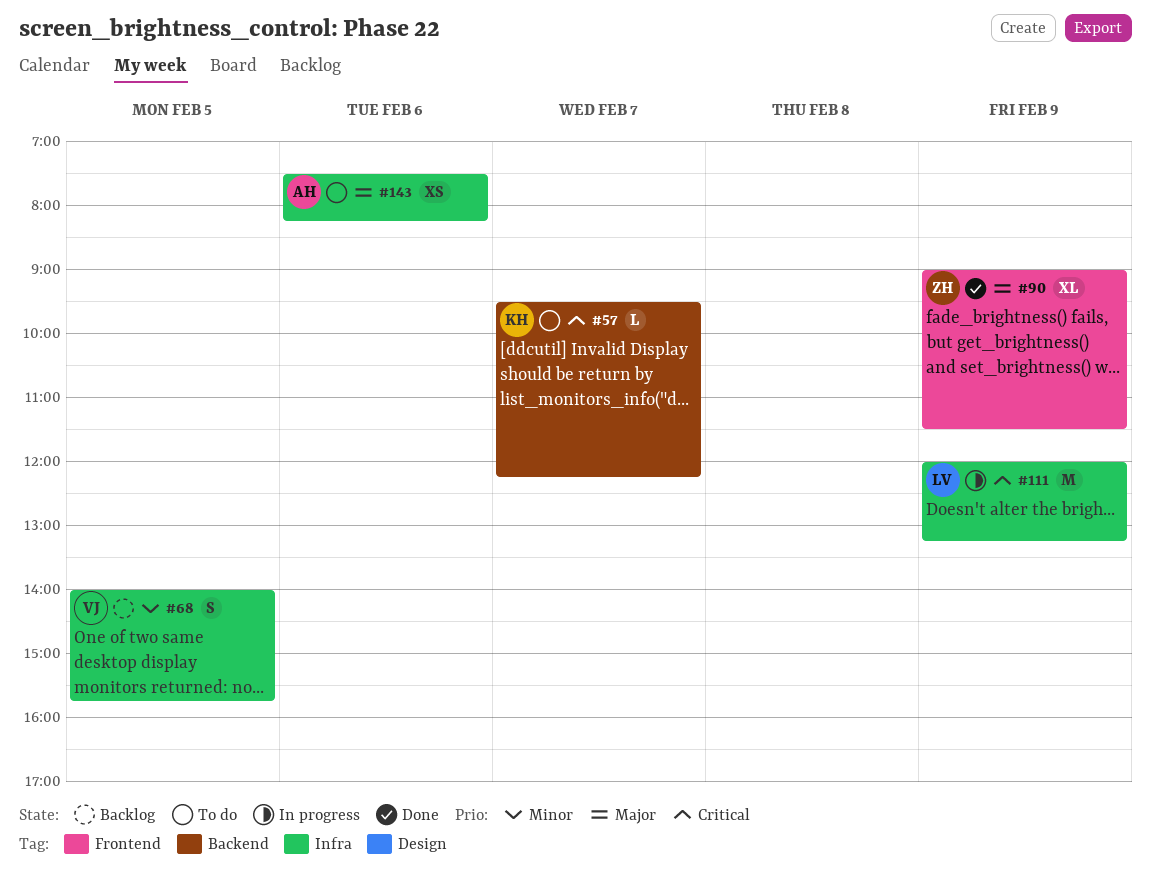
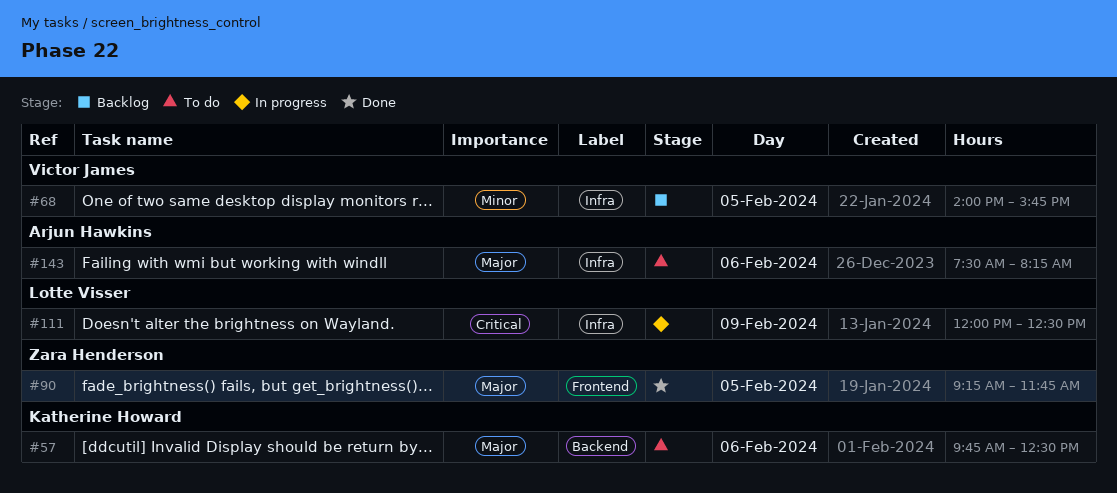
#57, priority: Critical -> Major
#57, day: Feb 7 -> Feb 6
#57, begins: 09:30 -> 09:45
#57, ends: 12:15 -> 12:30
#90, day: Feb 9 -> Feb 5
#90, begins: 09:00 -> 09:15
#90, ends: 11:30 -> 11:45
#111, ends: 13:15 -> 12:30

